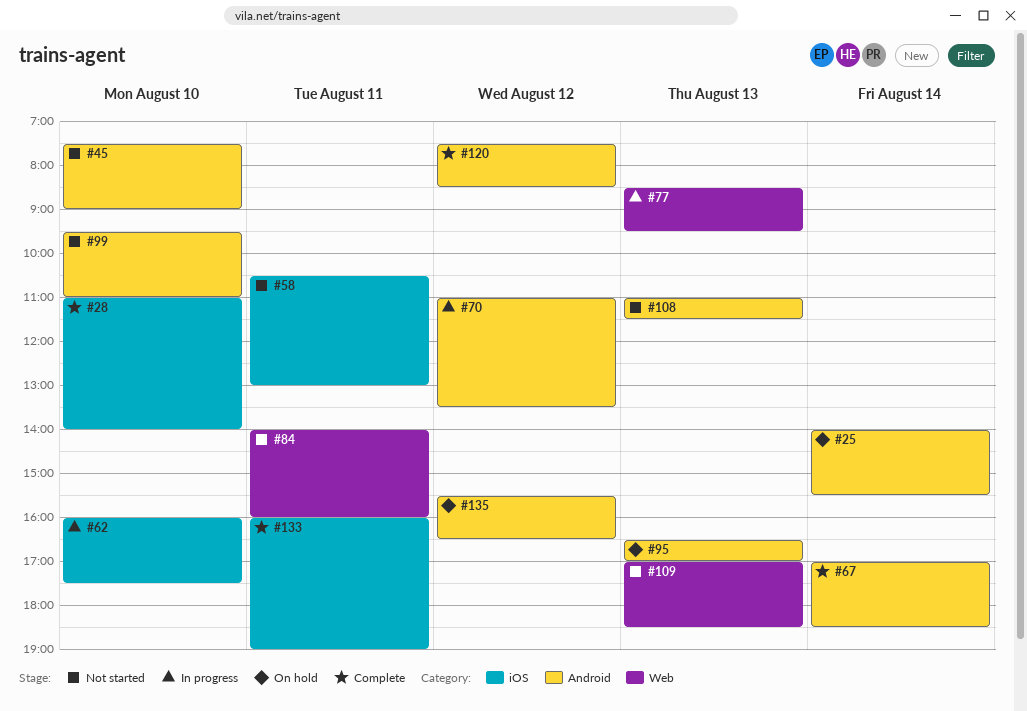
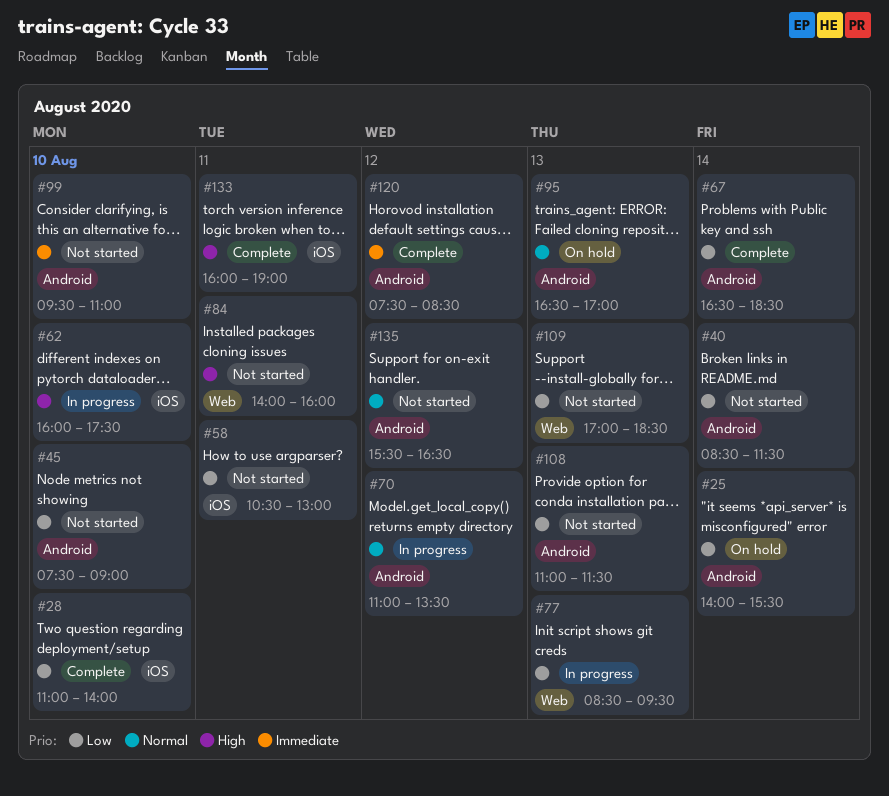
#40: none -> present
#67, begins: 17:00 -> 16:30
#135, status: On hold -> Not started

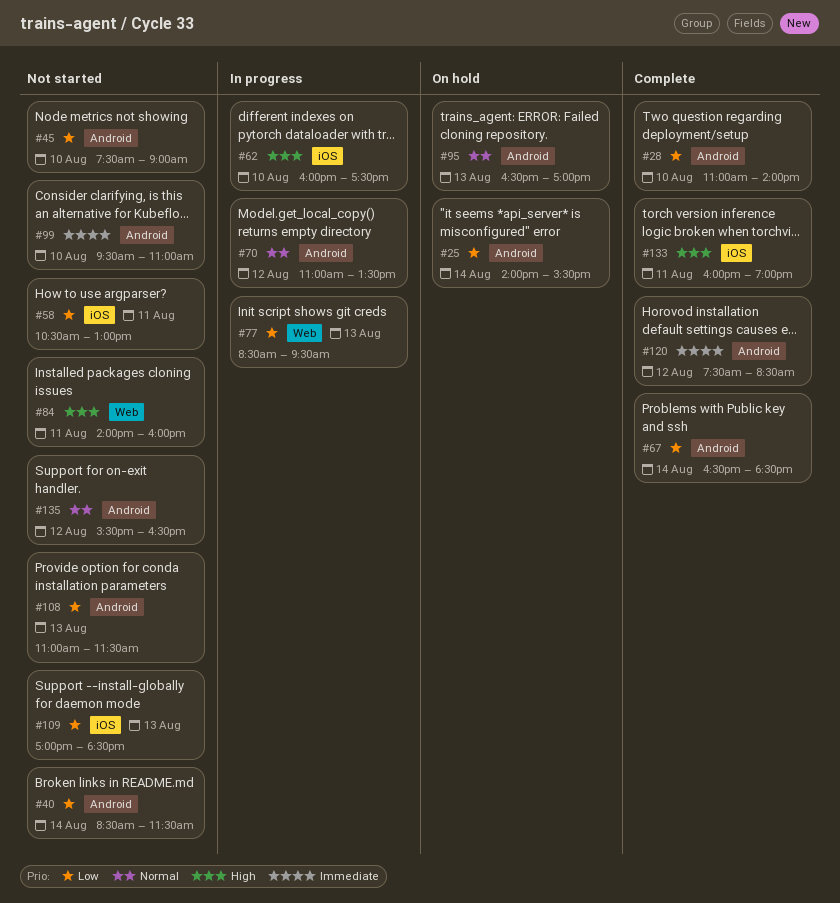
#28, label: iOS -> Android
#109, label: Web -> iOS

